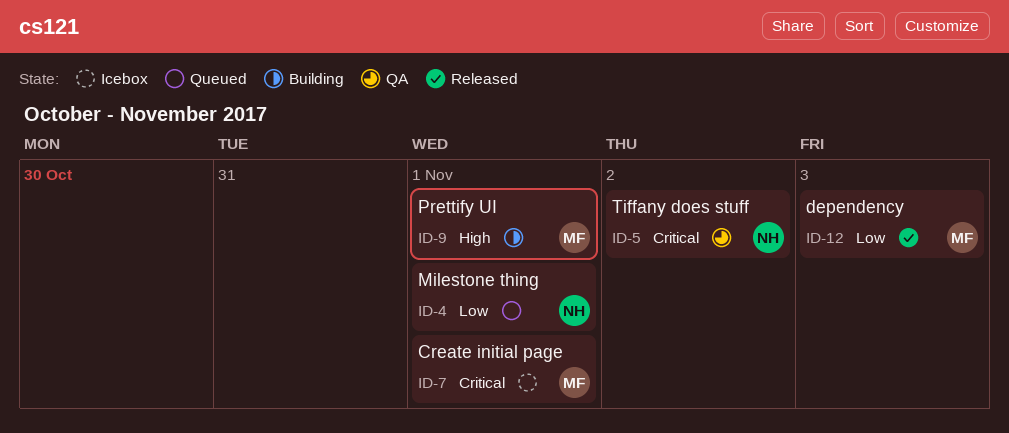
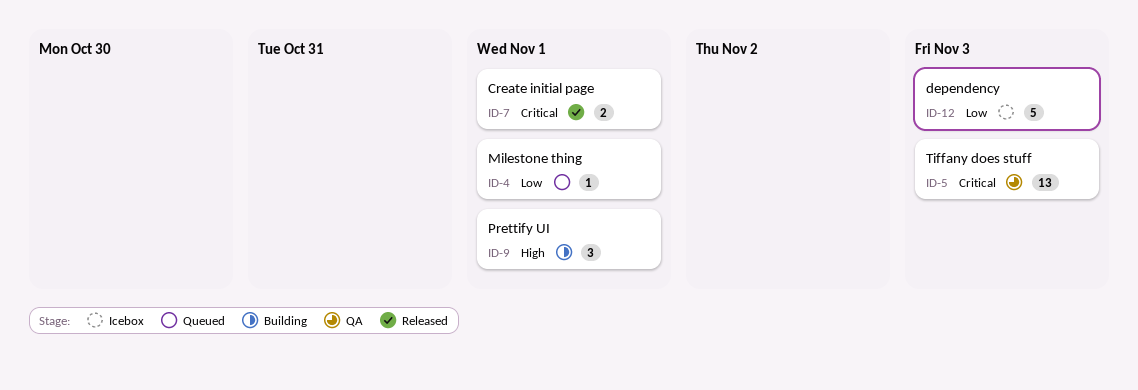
ID-5, due: Nov 2 -> Nov 3
ID-7, status: Icebox -> Released
ID-12, status: Released -> Icebox

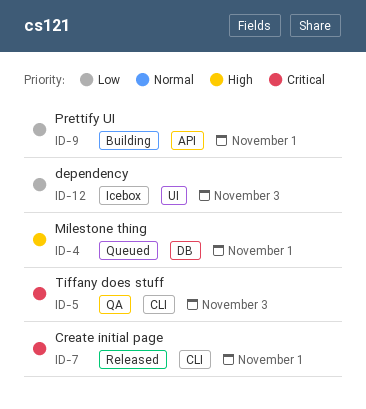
ID-4, priority: Low -> High
ID-9, priority: High -> Low

